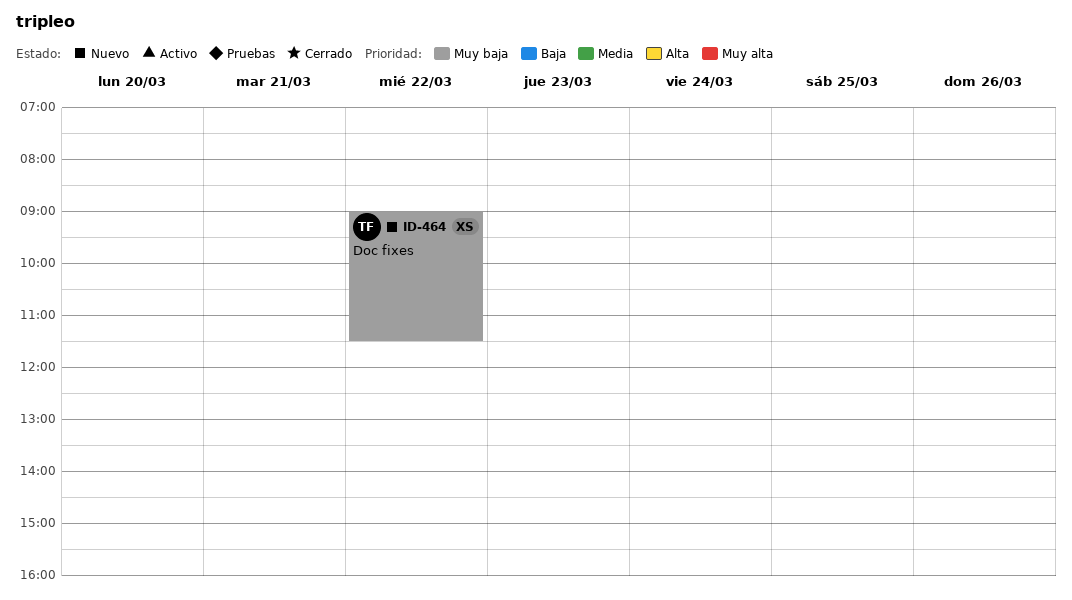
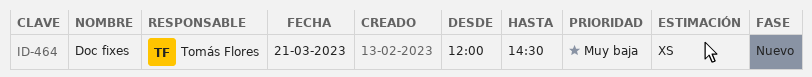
ID-464, day: Mar 22 -> Mar 21
ID-464, begins: 09:00 -> 12:00
ID-464, ends: 11:30 -> 14:30

